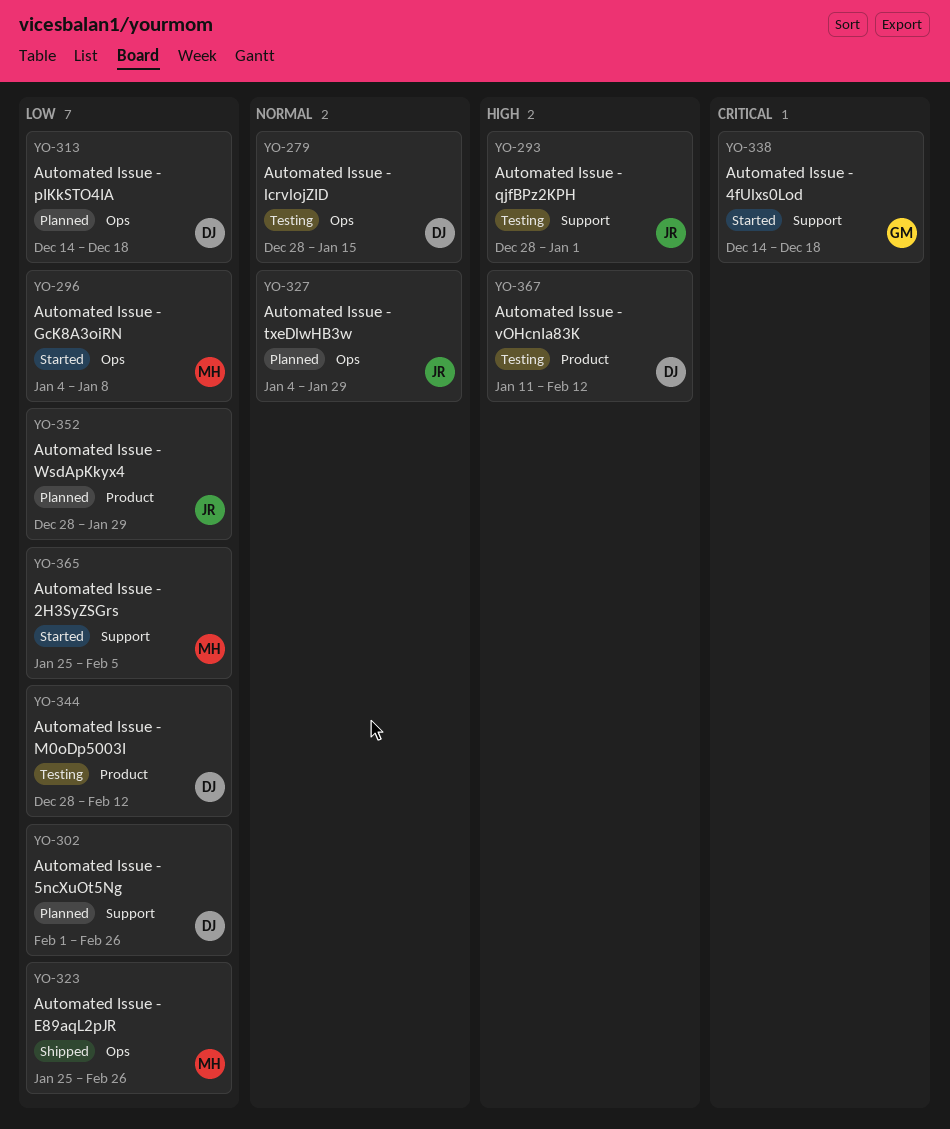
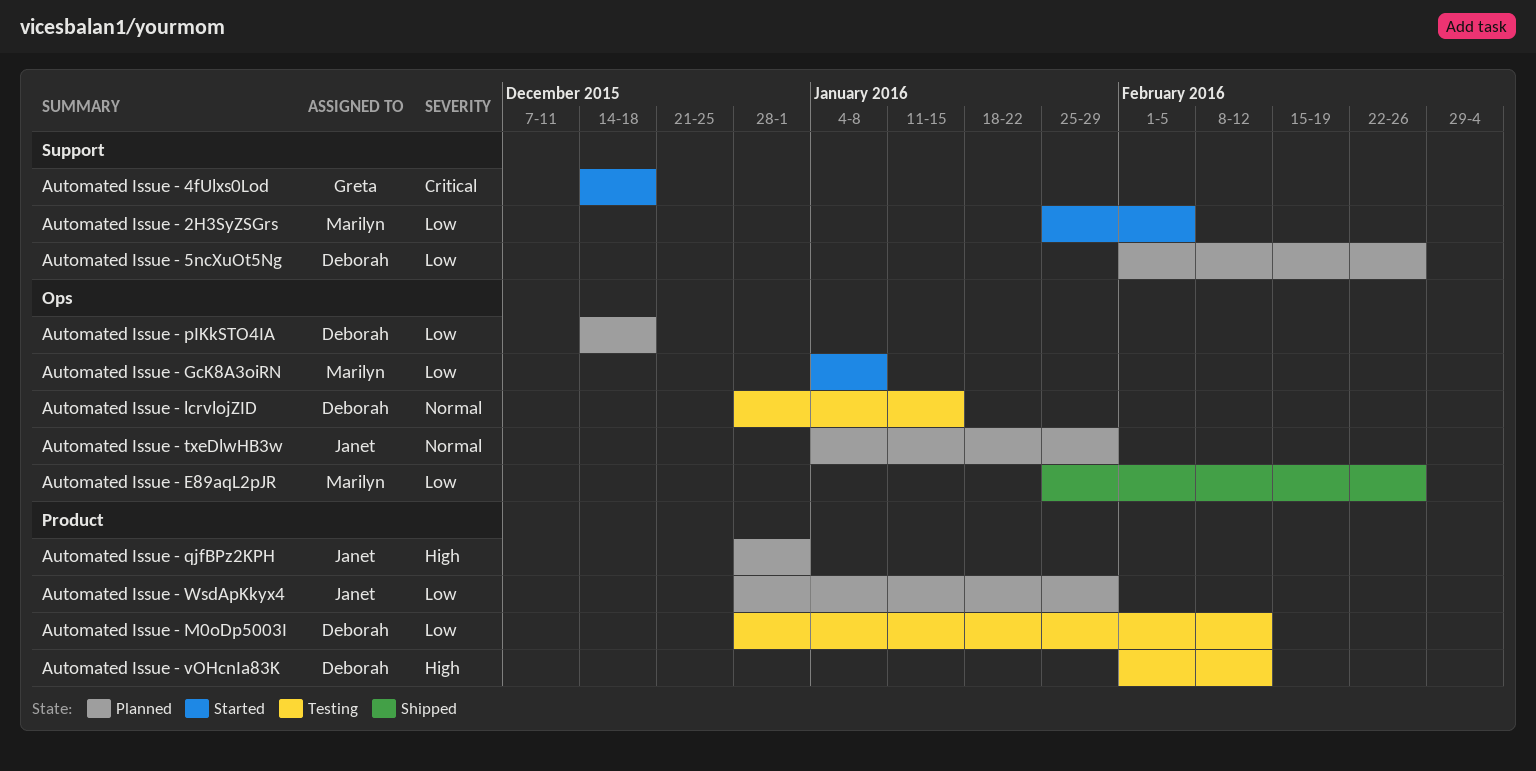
Automated Issue - qjfBPz2KPH, status: Testing -> Planned
Automated Issue - qjfBPz2KPH, label: Support -> Product
Automated Issue - vOHcnIa83K, start: Jan 11 -> Feb 1

